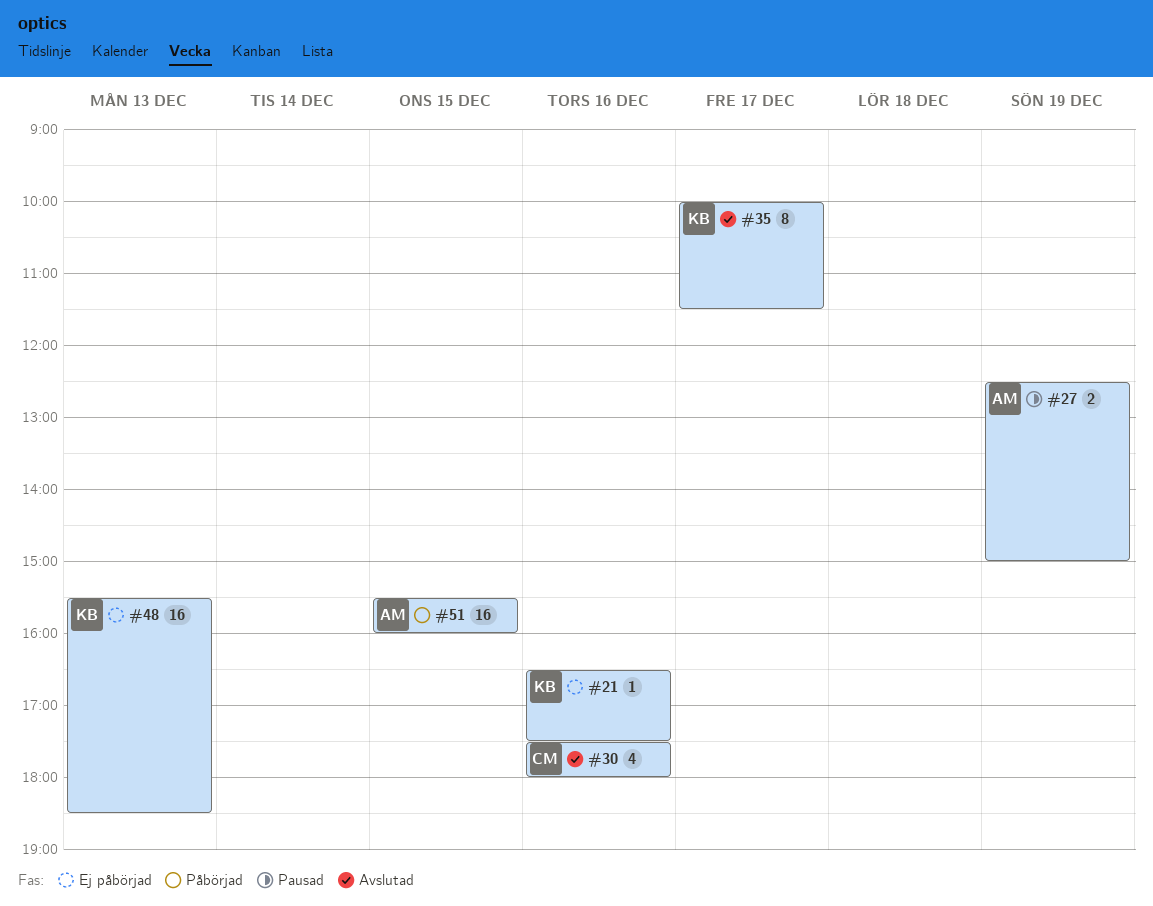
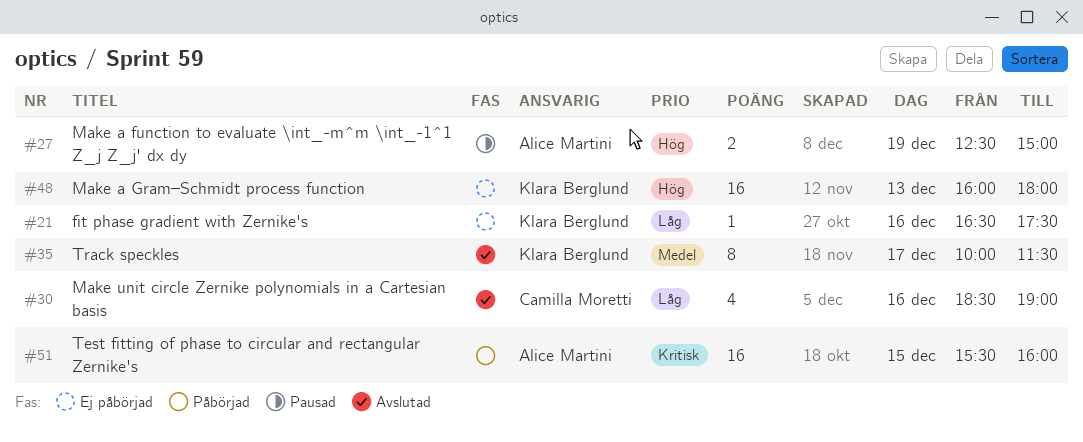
#30, begins: 17:30 -> 18:30
#30, ends: 18:00 -> 19:00
#48, begins: 15:30 -> 16:00
#48, ends: 18:30 -> 18:00

